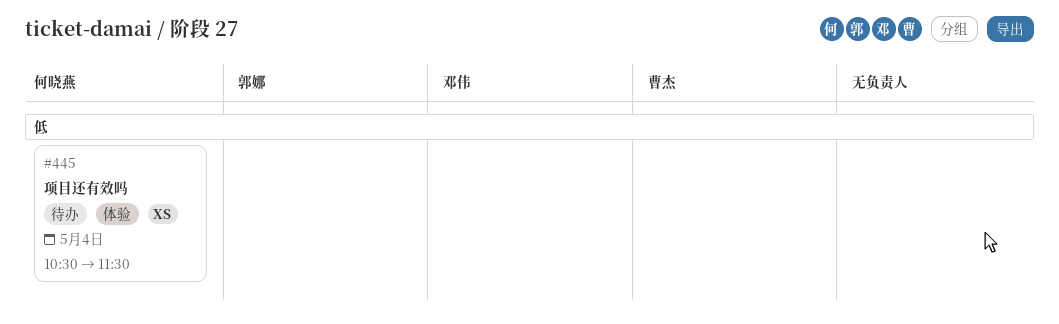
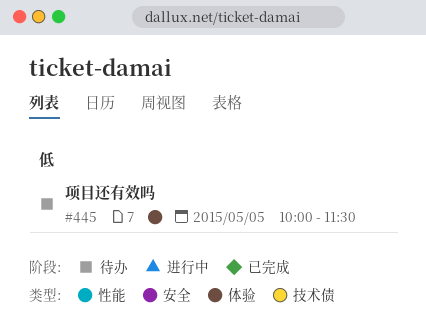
#445, day: May 4 -> May 5
#445, begins: 10:30 -> 10:00

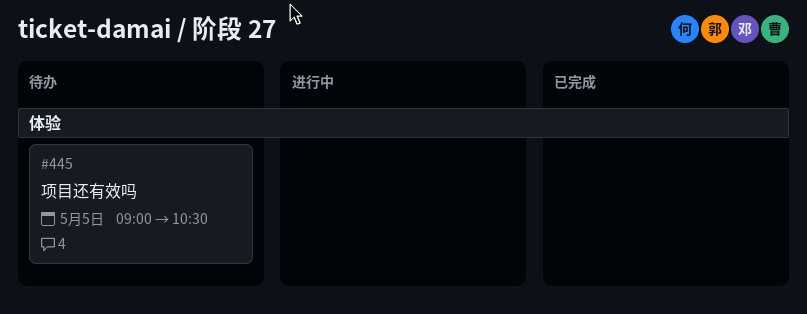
#445, begins: 10:00 -> 09:00
#445, ends: 11:30 -> 10:30

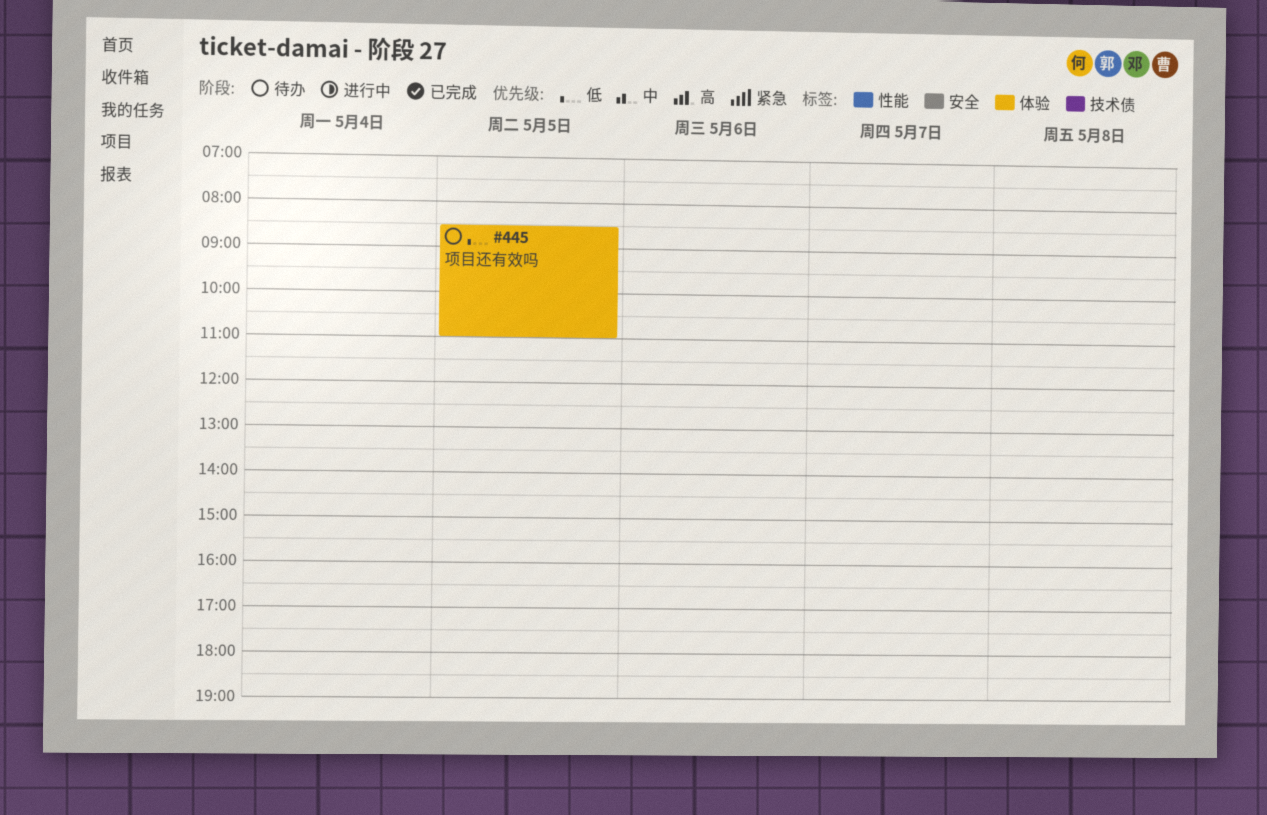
#445, begins: 09:00 -> 08:30
#445, ends: 10:30 -> 11:00

